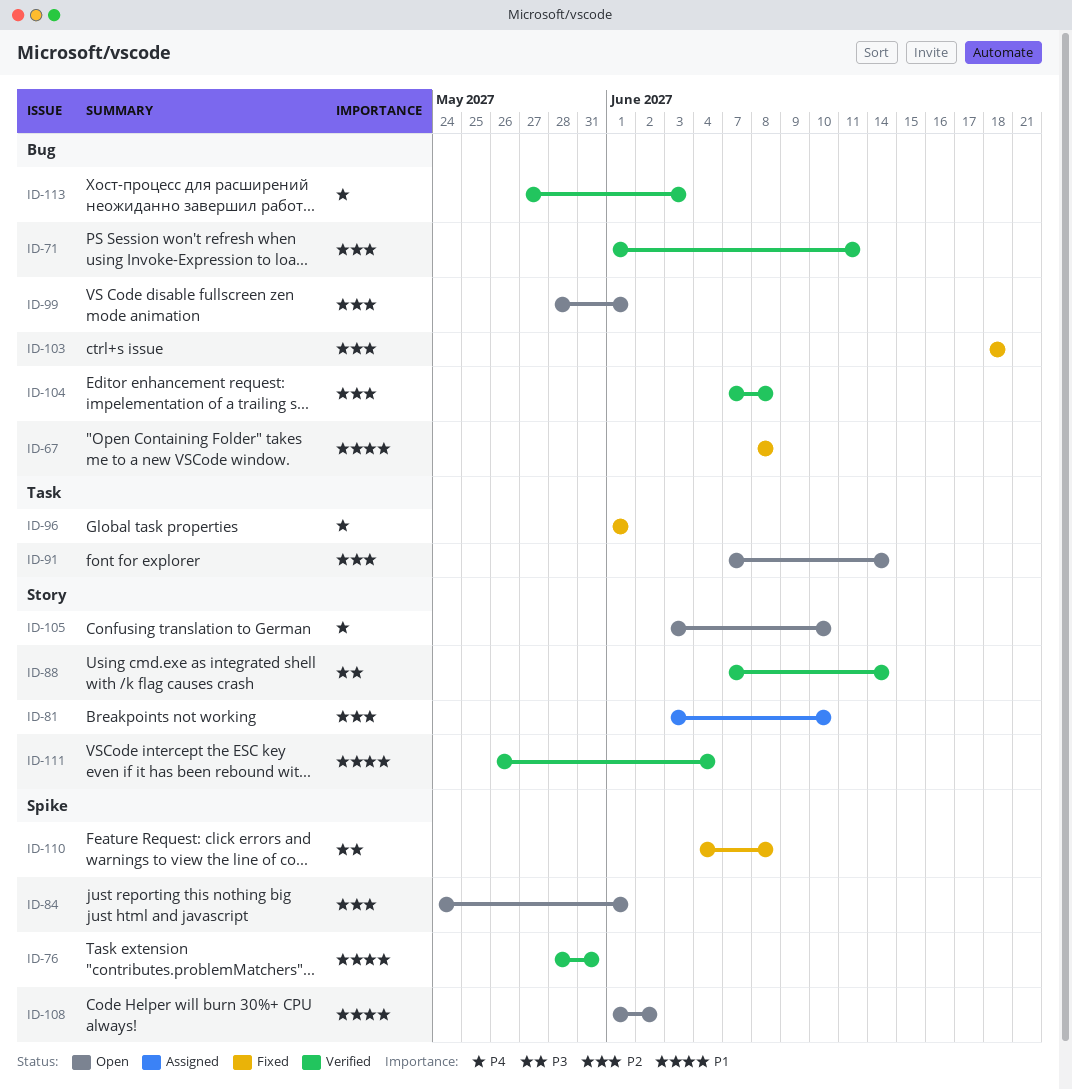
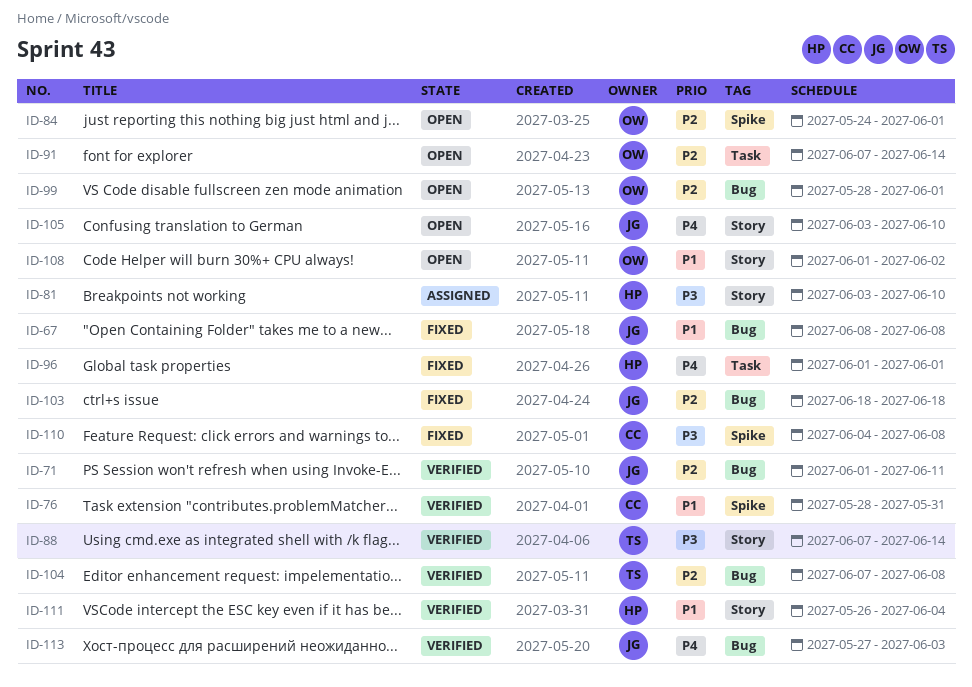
ID-81, priority: P2 -> P3
ID-108, label: Spike -> Story

